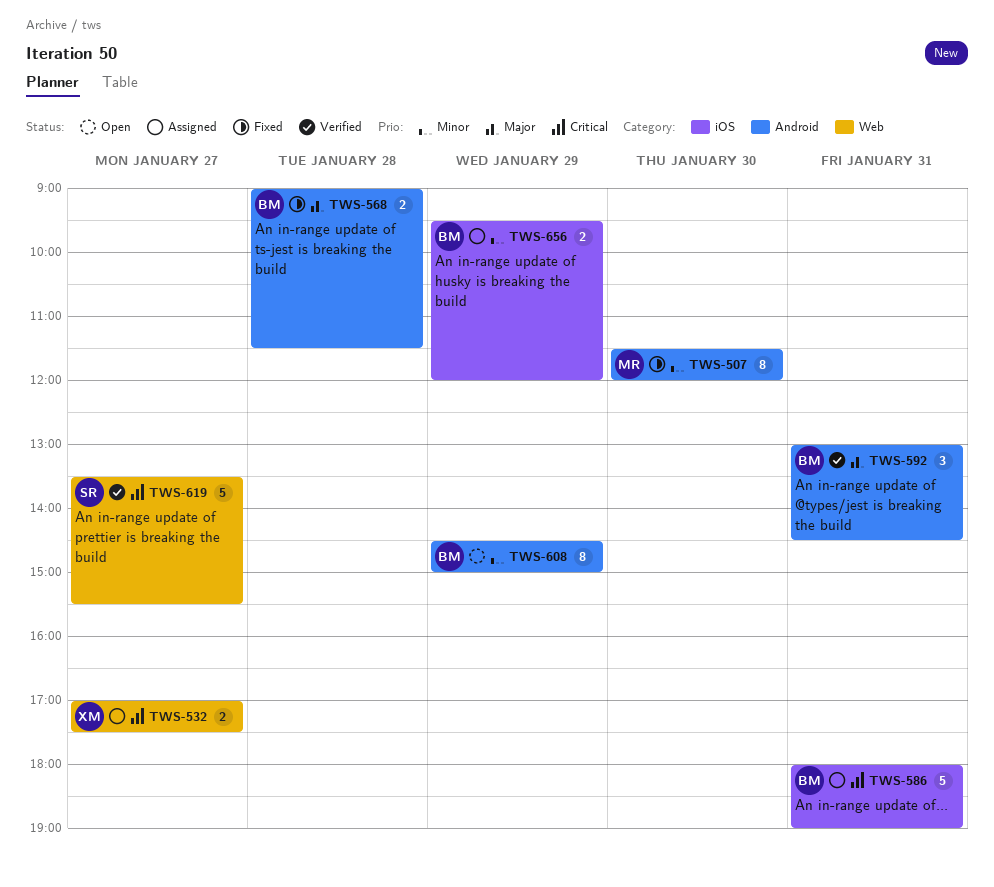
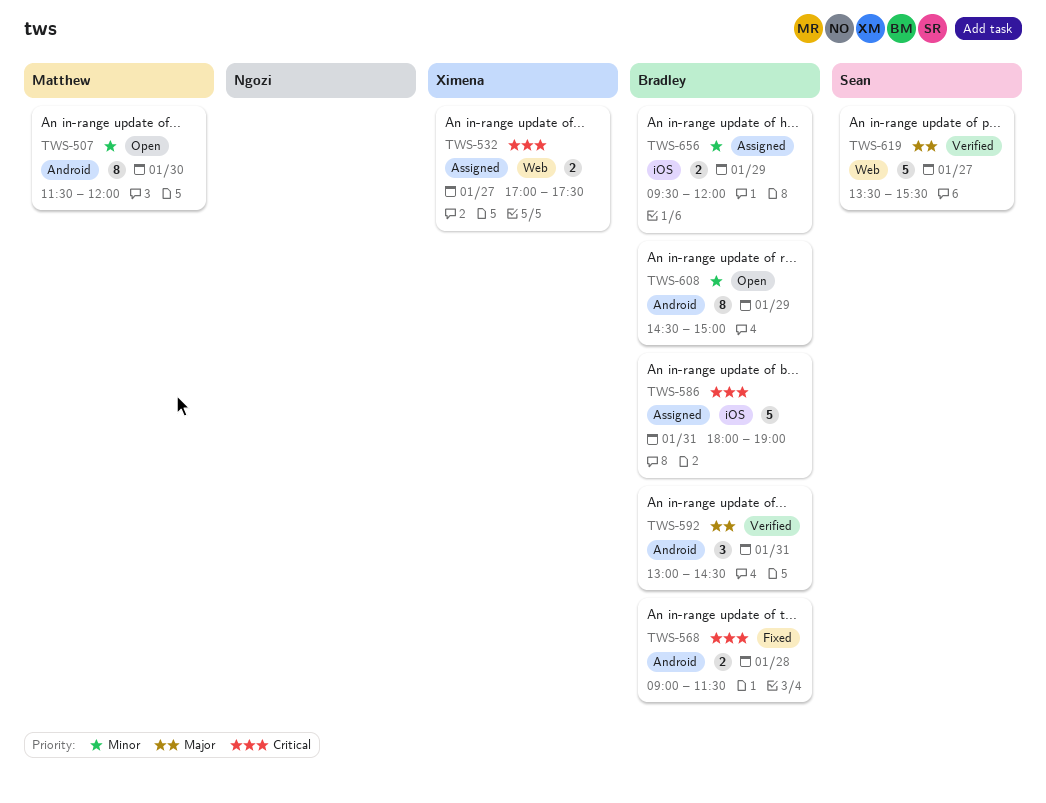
TWS-507, status: Fixed -> Open
TWS-568, priority: Major -> Critical
TWS-619, priority: Critical -> Major

